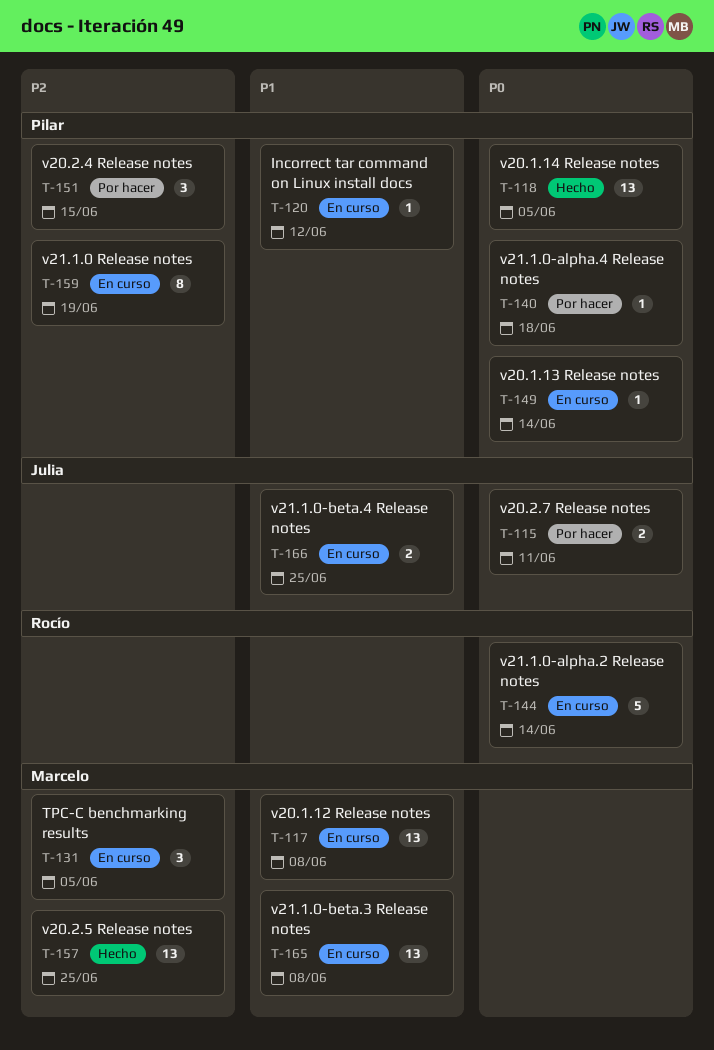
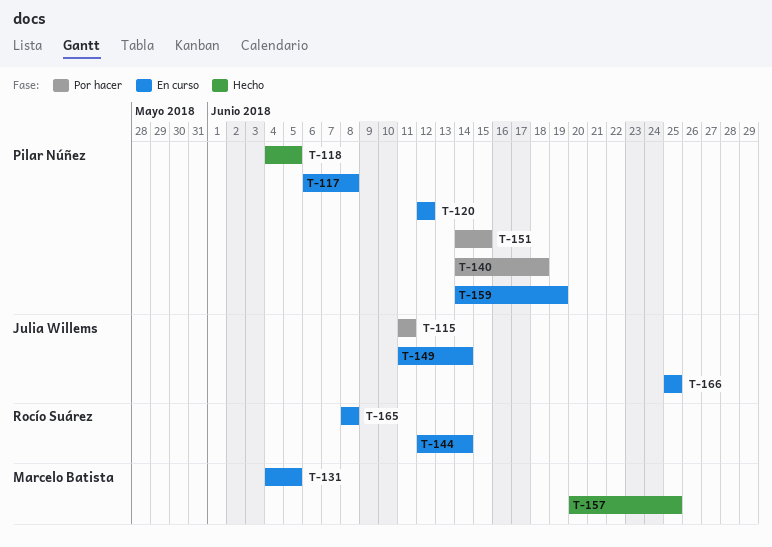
T-117, owner: Marcelo Batista -> Pilar Núñez
T-149, owner: Pilar Núñez -> Julia Willems
T-165, owner: Marcelo Batista -> Rocío Suárez

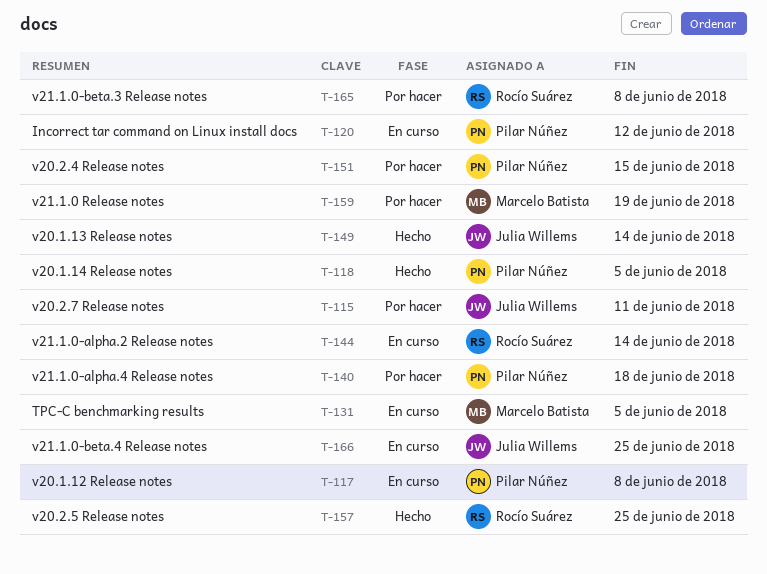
T-149, status: En curso -> Hecho
T-157, owner: Marcelo Batista -> Rocío Suárez
T-159, status: En curso -> Por hacer
T-159, owner: Pilar Núñez -> Marcelo Batista
T-165, status: En curso -> Por hacer

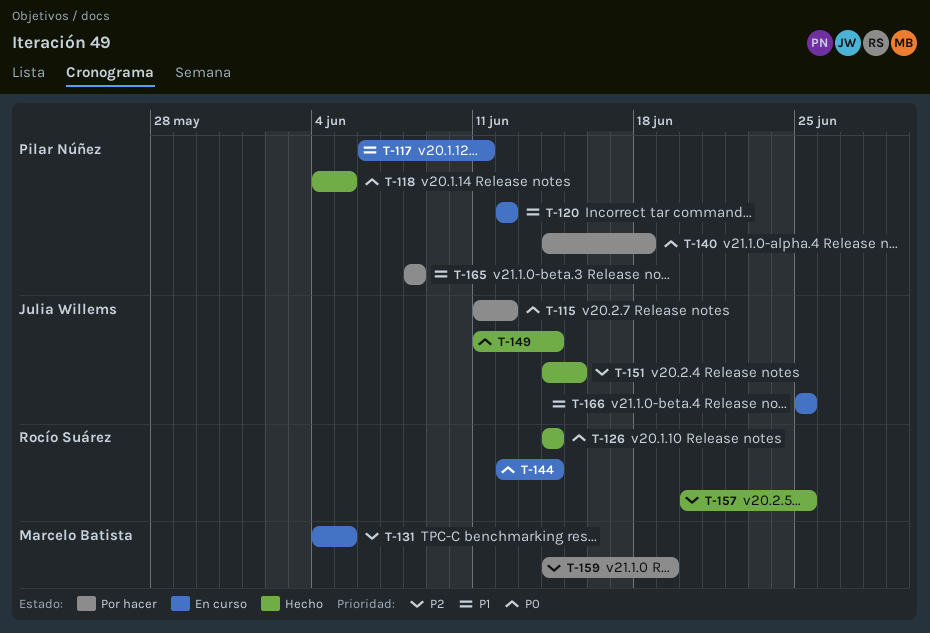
T-115, due: Jun 11 -> Jun 12
T-117, due: Jun 8 -> Jun 11
T-126: none -> present
T-151, status: Por hacer -> Hecho
T-151, owner: Pilar Núñez -> Julia Willems
T-165, owner: Rocío Suárez -> Pilar Núñez

